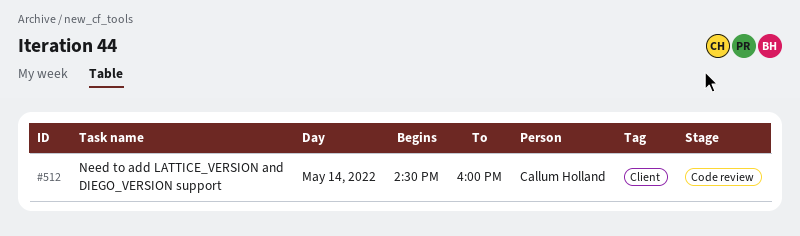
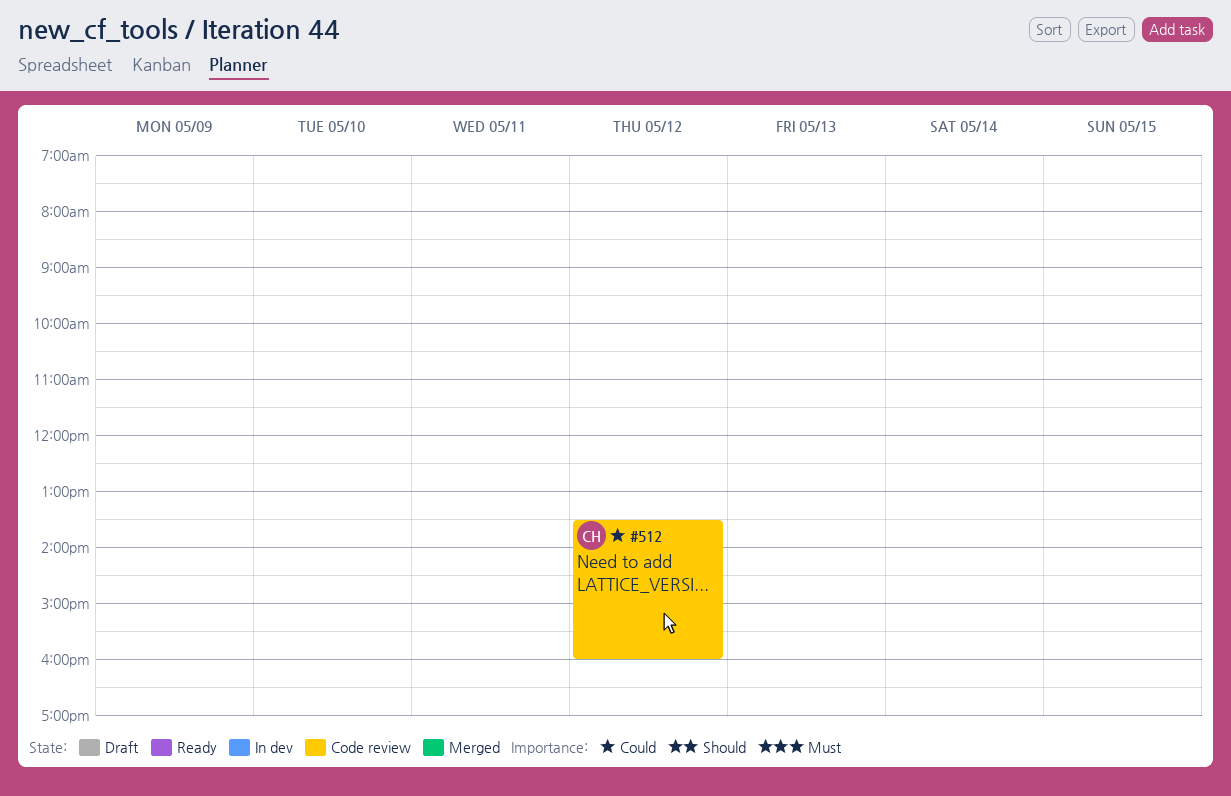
#512, day: May 14 -> May 12
#512, begins: 14:30 -> 13:30

